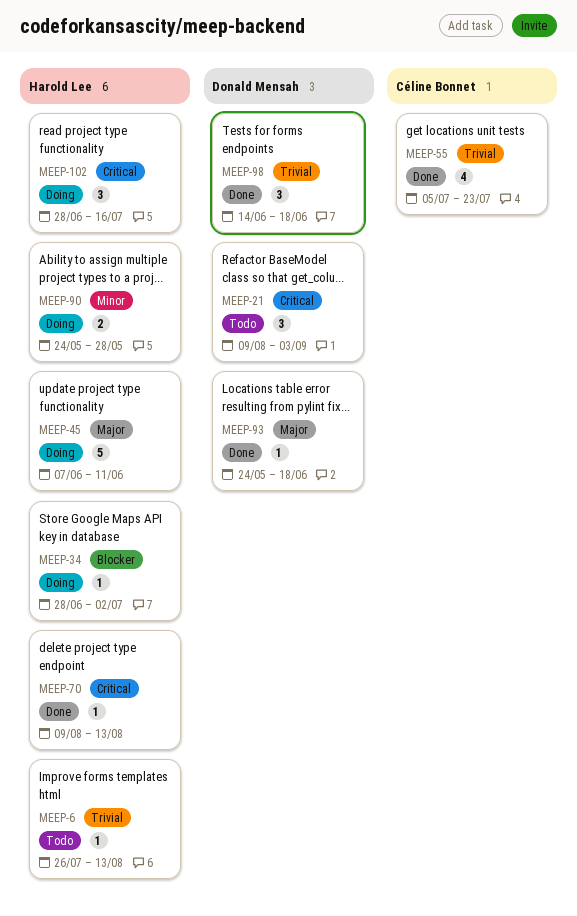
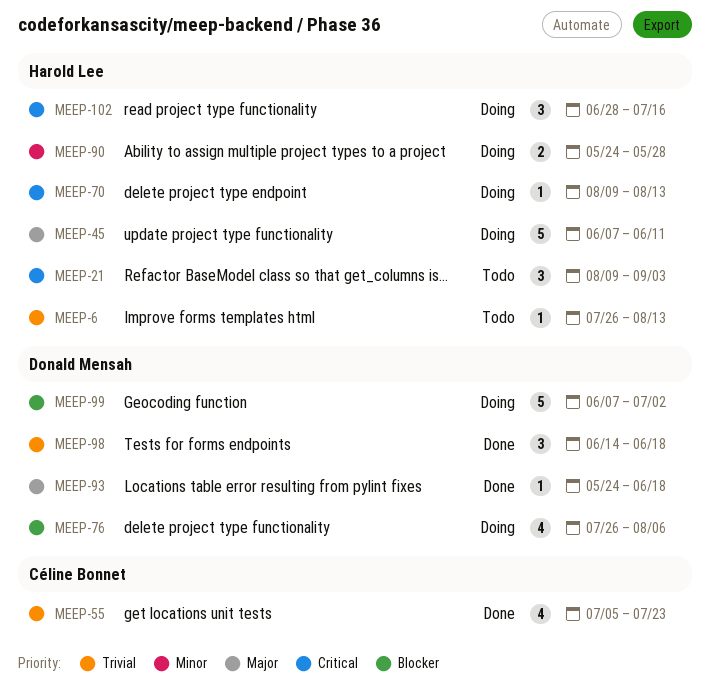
MEEP-21, owner: Donald Mensah -> Harold Lee
MEEP-34: present -> none
MEEP-70, status: Done -> Doing
MEEP-76: none -> present
MEEP-99: none -> present

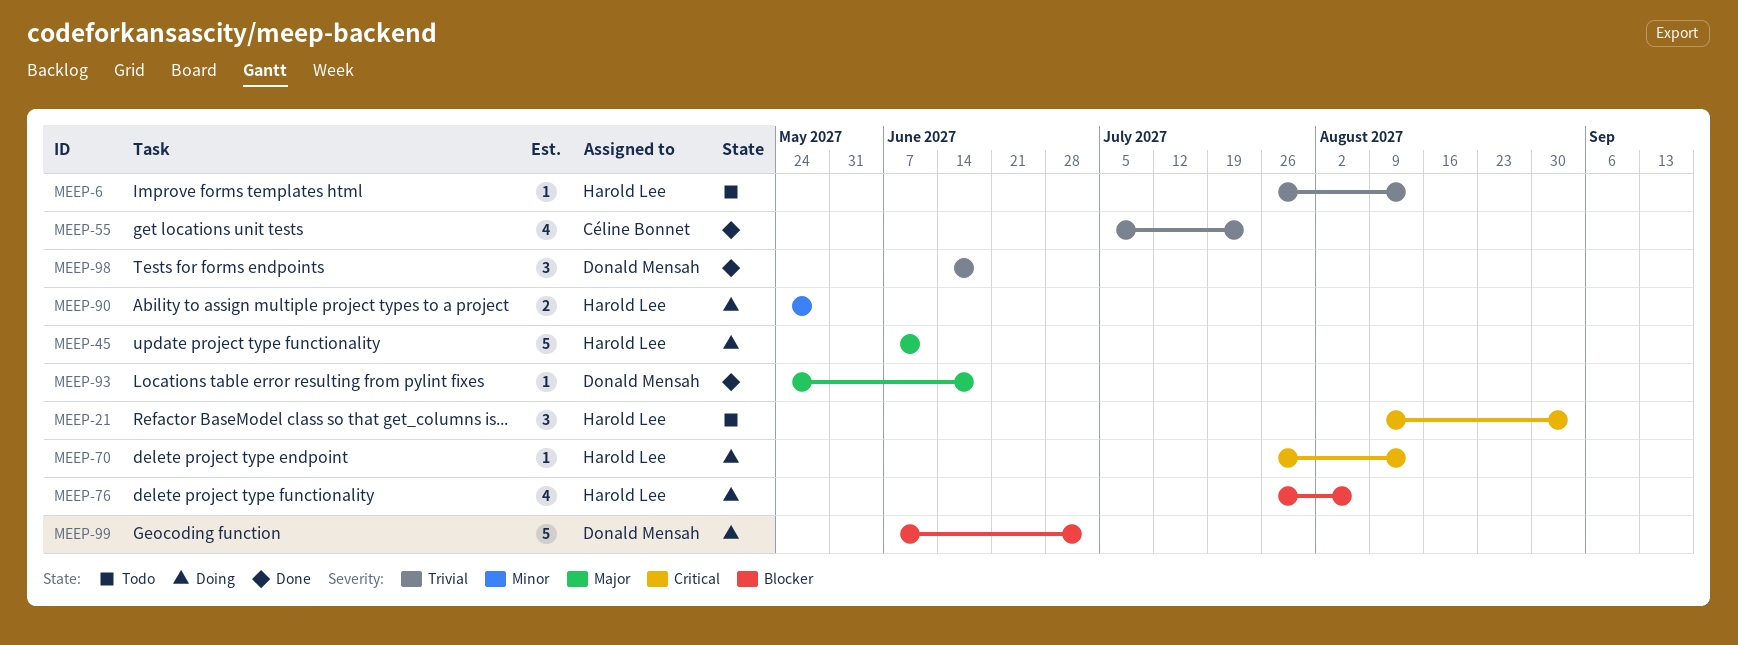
MEEP-70, start: Aug 9 -> Jul 26
MEEP-76, owner: Donald Mensah -> Harold Lee
MEEP-102: present -> none

